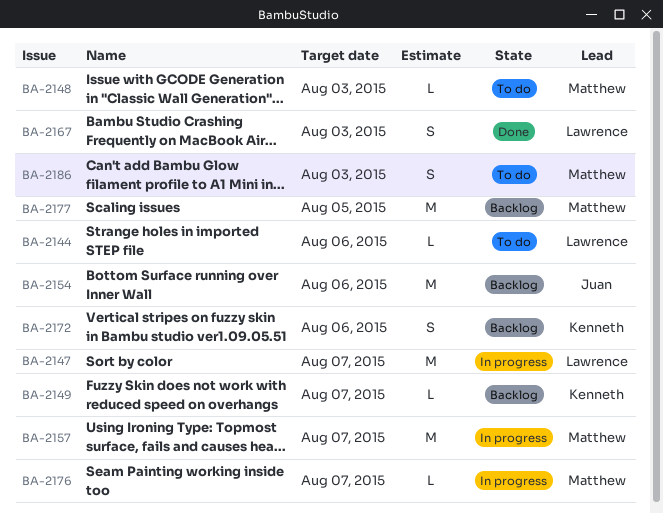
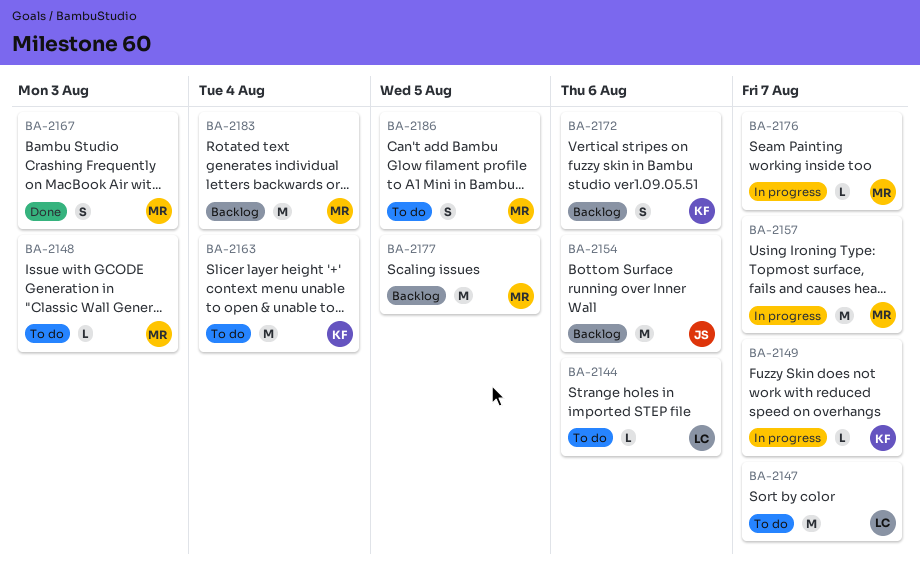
BA-2147, status: In progress -> To do
BA-2149, status: Backlog -> In progress
BA-2163: none -> present
BA-2167, owner: Lawrence -> Matthew
BA-2183: none -> present
BA-2186, due: Aug 3 -> Aug 5

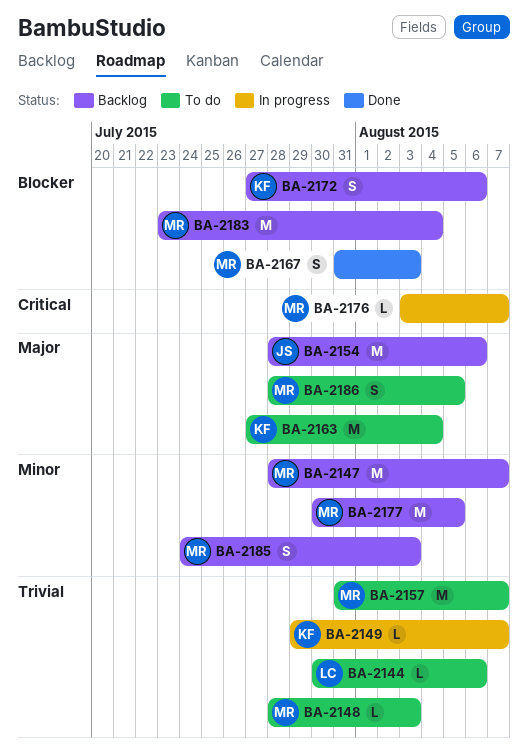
BA-2147, status: To do -> Backlog
BA-2147, owner: LC -> MR
BA-2157, status: In progress -> To do
BA-2185: none -> present

